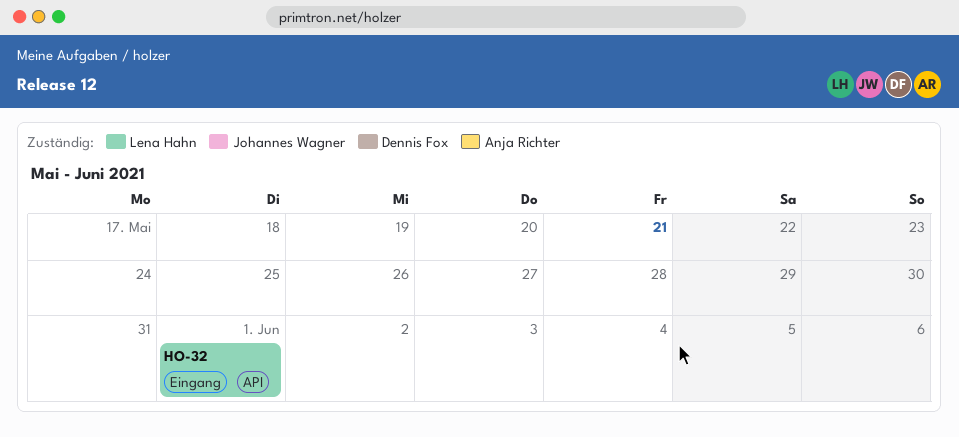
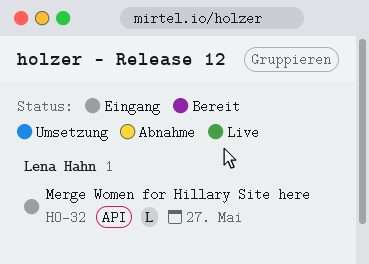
HO-32, due: Jun 1 -> May 27

